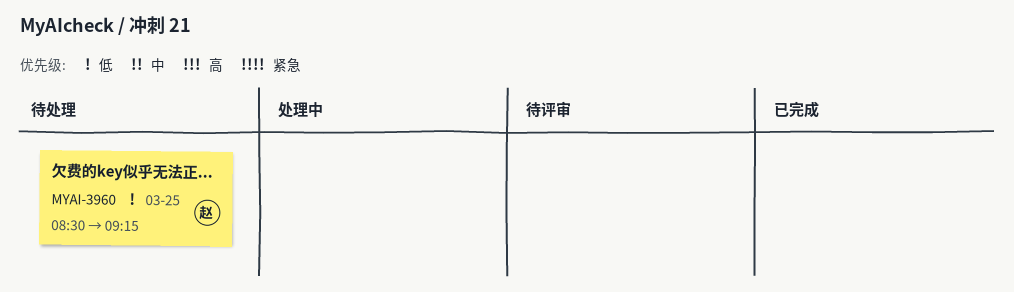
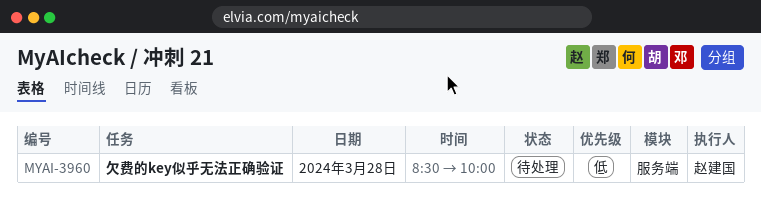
MYAI-3960, day: Mar 25 -> Mar 28
MYAI-3960, ends: 09:15 -> 10:00

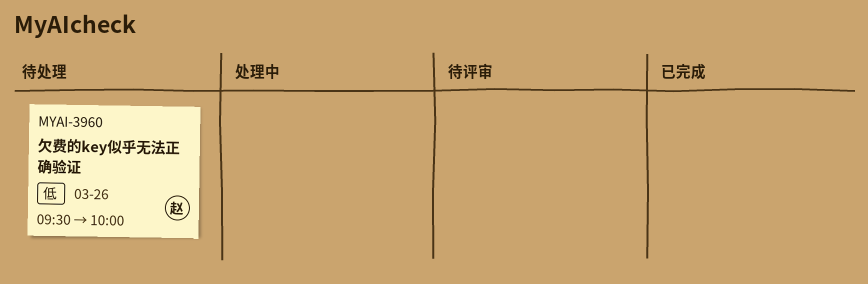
MYAI-3960, day: Mar 28 -> Mar 26
MYAI-3960, begins: 08:30 -> 09:30

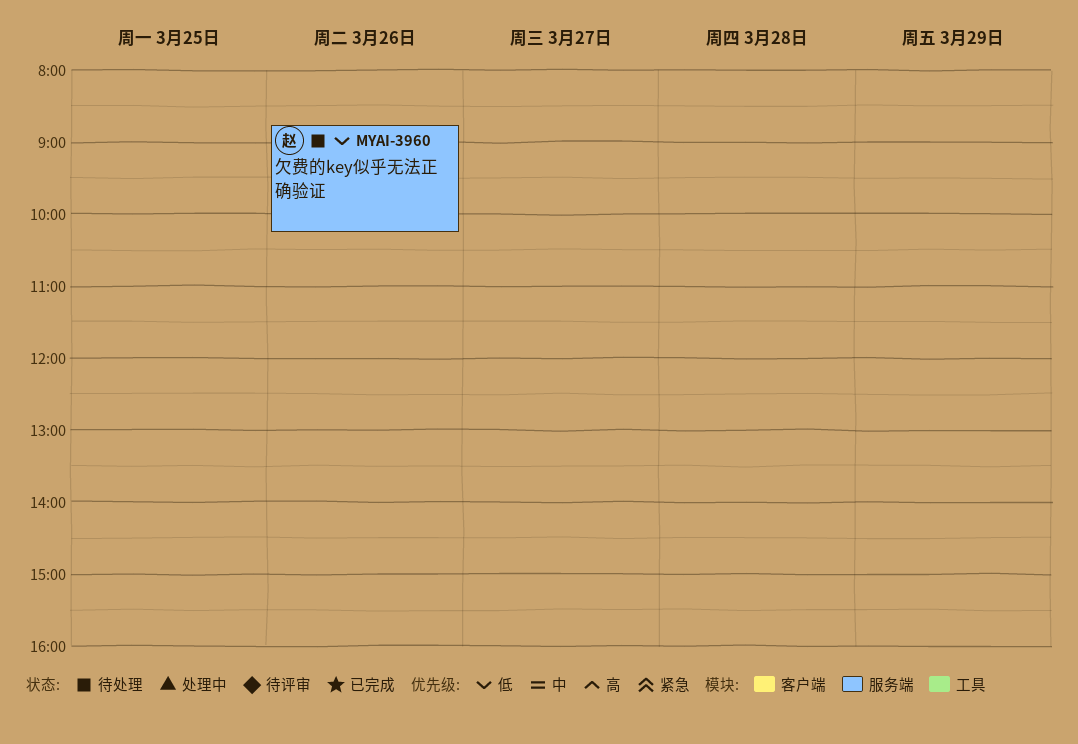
MYAI-3960, begins: 09:30 -> 08:45
MYAI-3960, ends: 10:00 -> 10:15

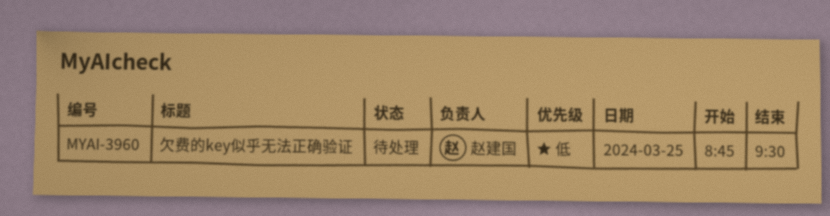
MYAI-3960, day: Mar 26 -> Mar 25
MYAI-3960, ends: 10:15 -> 09:30

